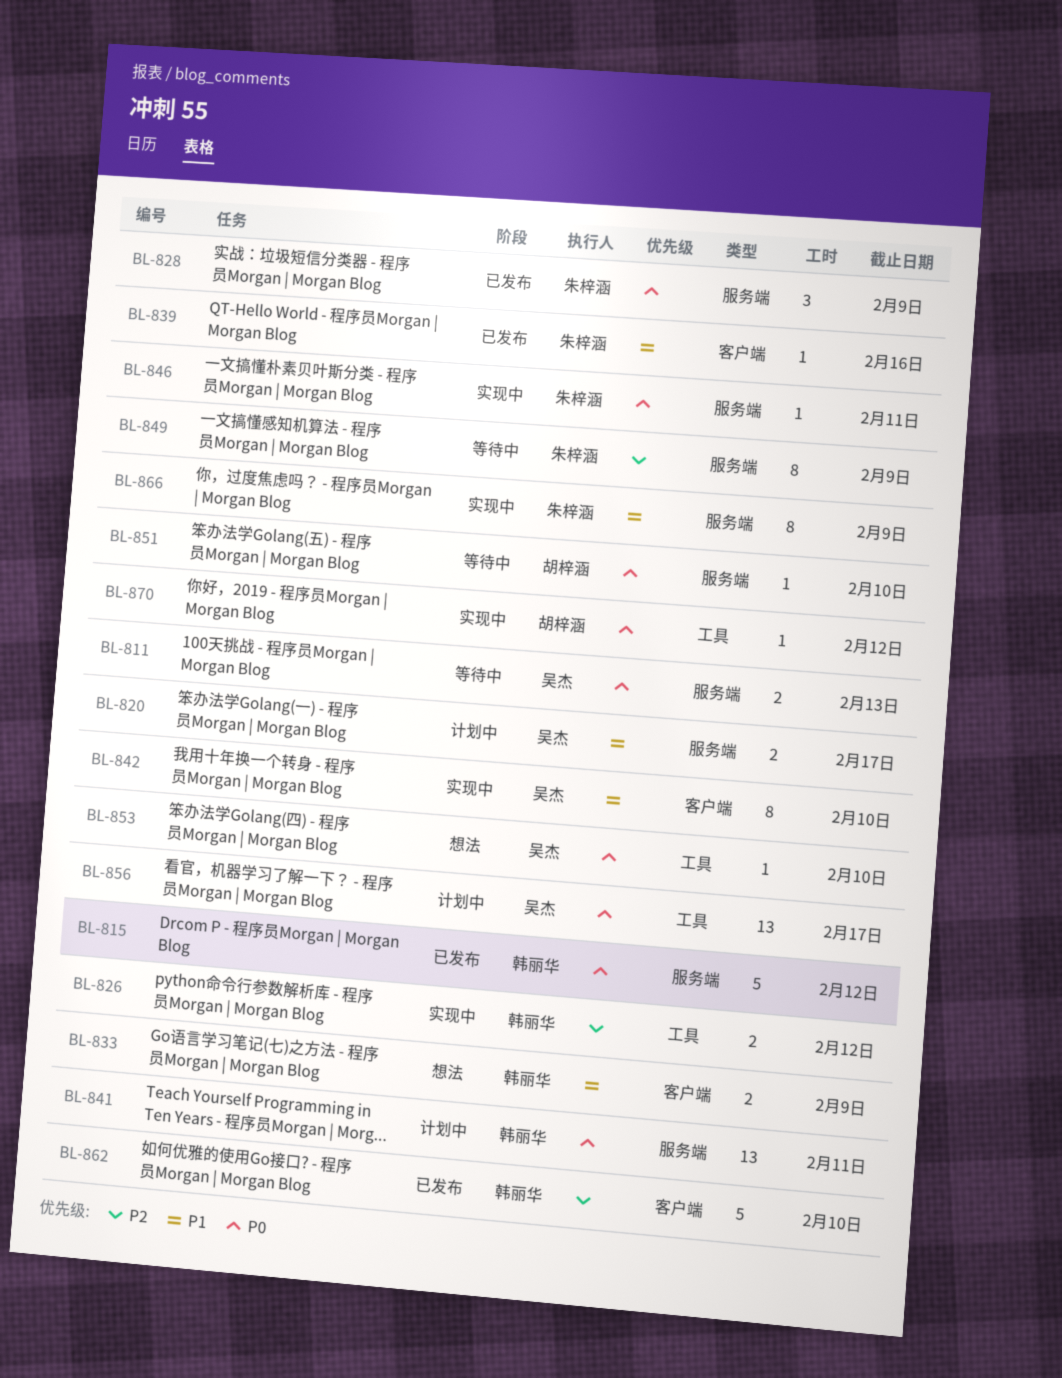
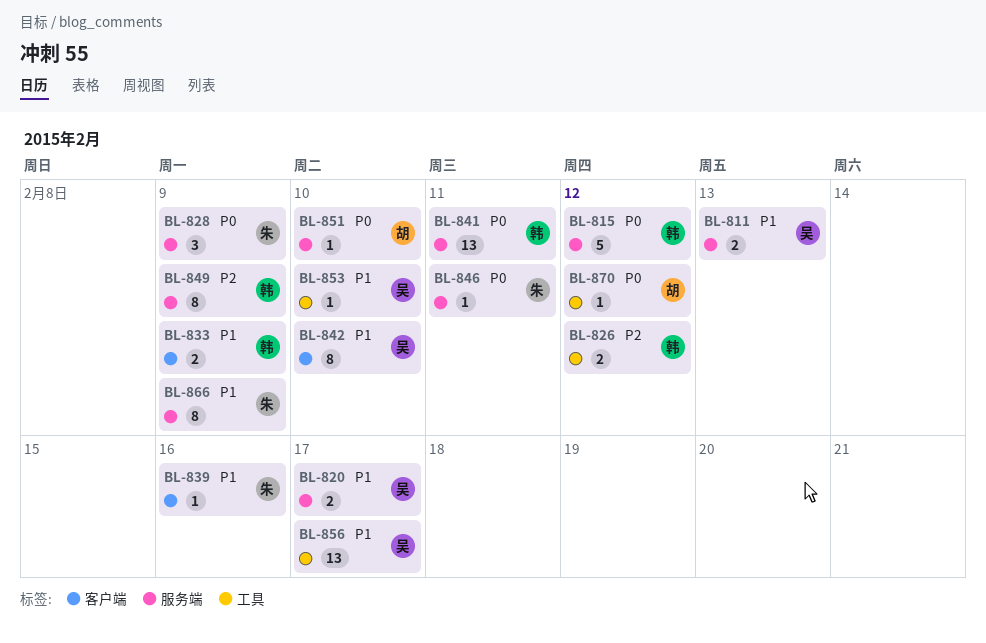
BL-811, priority: P0 -> P1
BL-849, owner: 朱梓涵 -> 韩丽华
BL-853, priority: P0 -> P1
BL-856, priority: P0 -> P1
BL-862: present -> none

